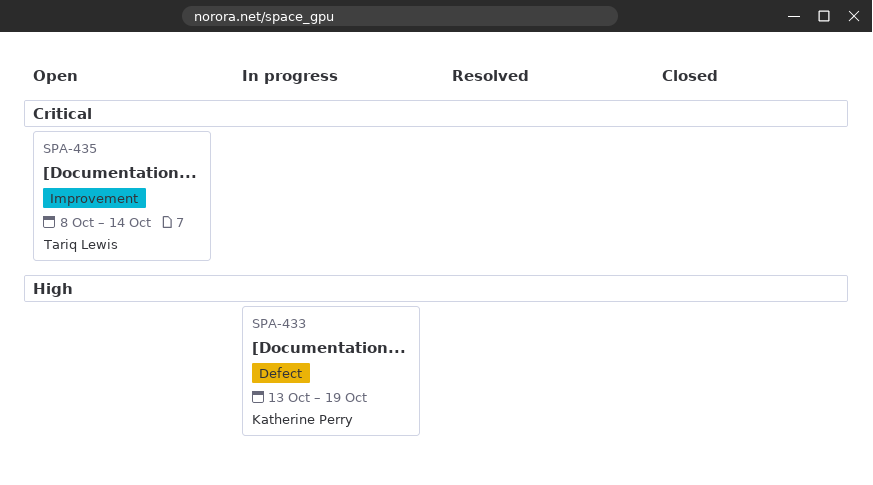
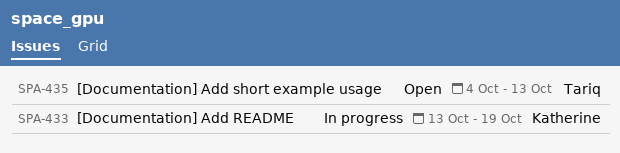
SPA-435, start: Oct 8 -> Oct 4
SPA-435, due: Oct 14 -> Oct 13

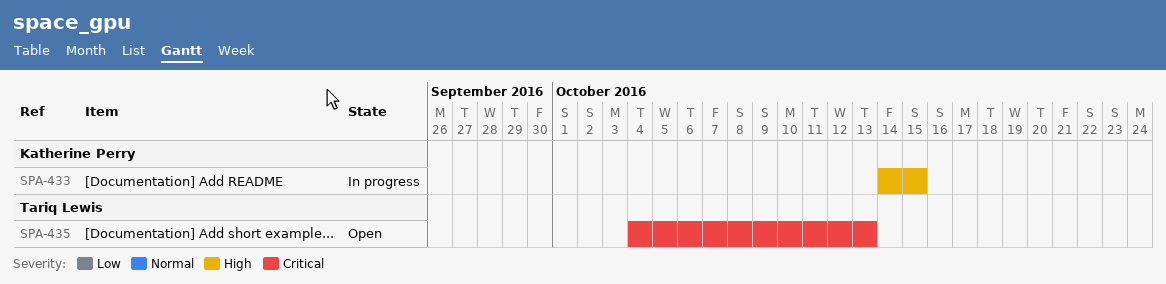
SPA-433, start: Oct 13 -> Oct 14
SPA-433, due: Oct 19 -> Oct 15

